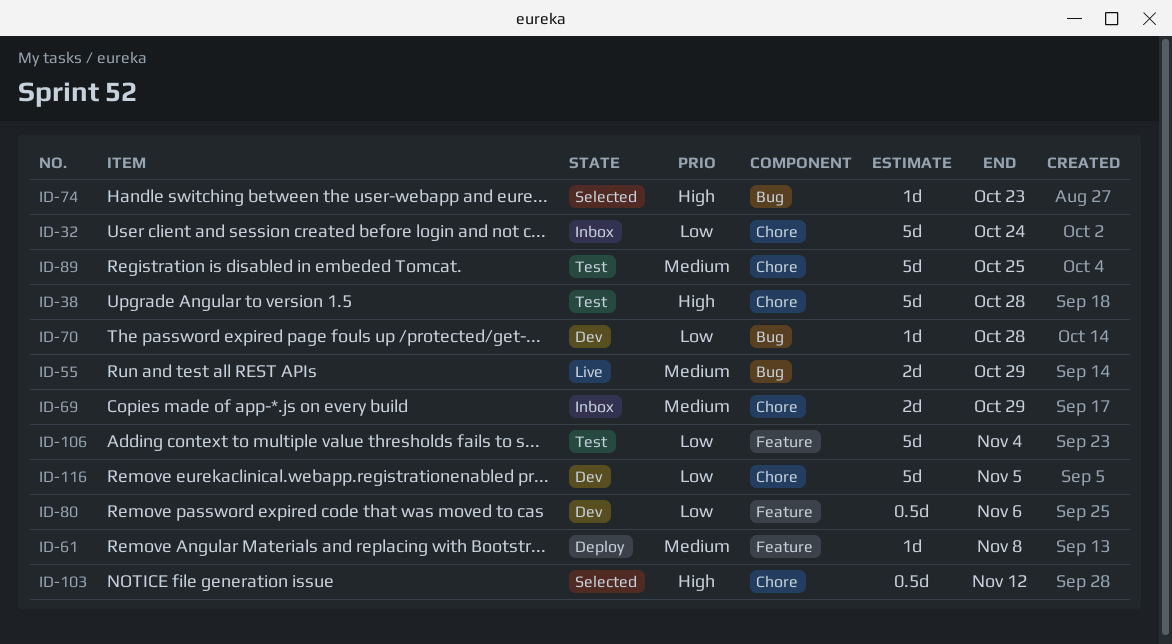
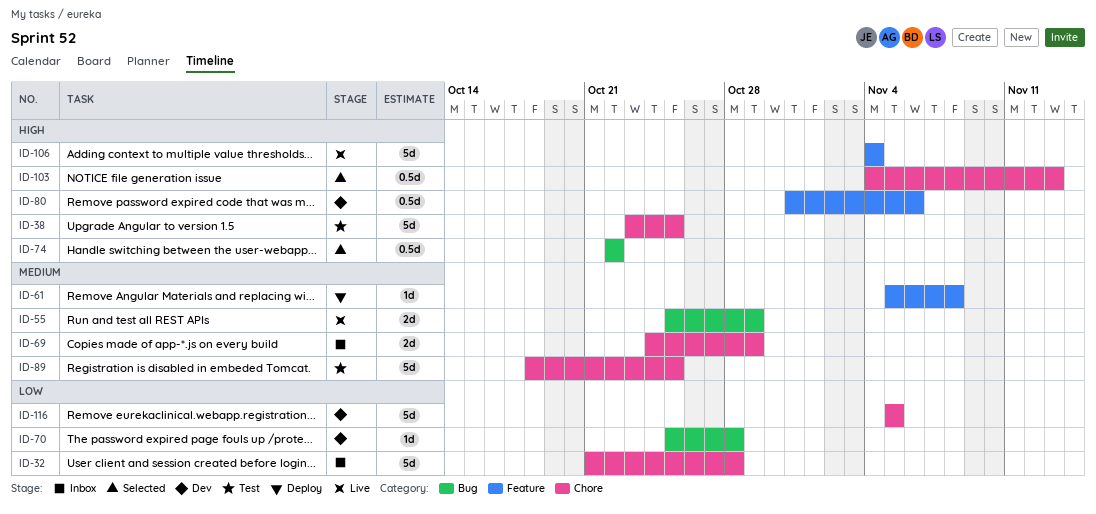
ID-32, due: Oct 24 -> Oct 28
ID-38, due: Oct 28 -> Oct 25
ID-74, estimate: 1d -> 0.5d
ID-74, due: Oct 23 -> Oct 22
ID-80, priority: Low -> High
ID-103, due: Nov 12 -> Nov 13
ID-106, status: Test -> Live
ID-106, priority: Low -> High

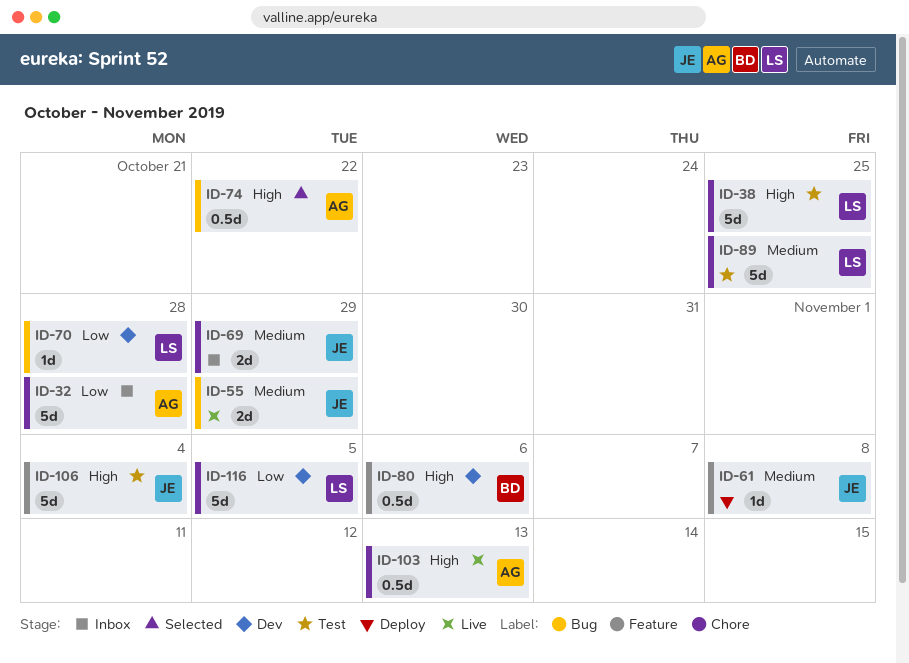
ID-103, status: Selected -> Live
ID-106, status: Live -> Test

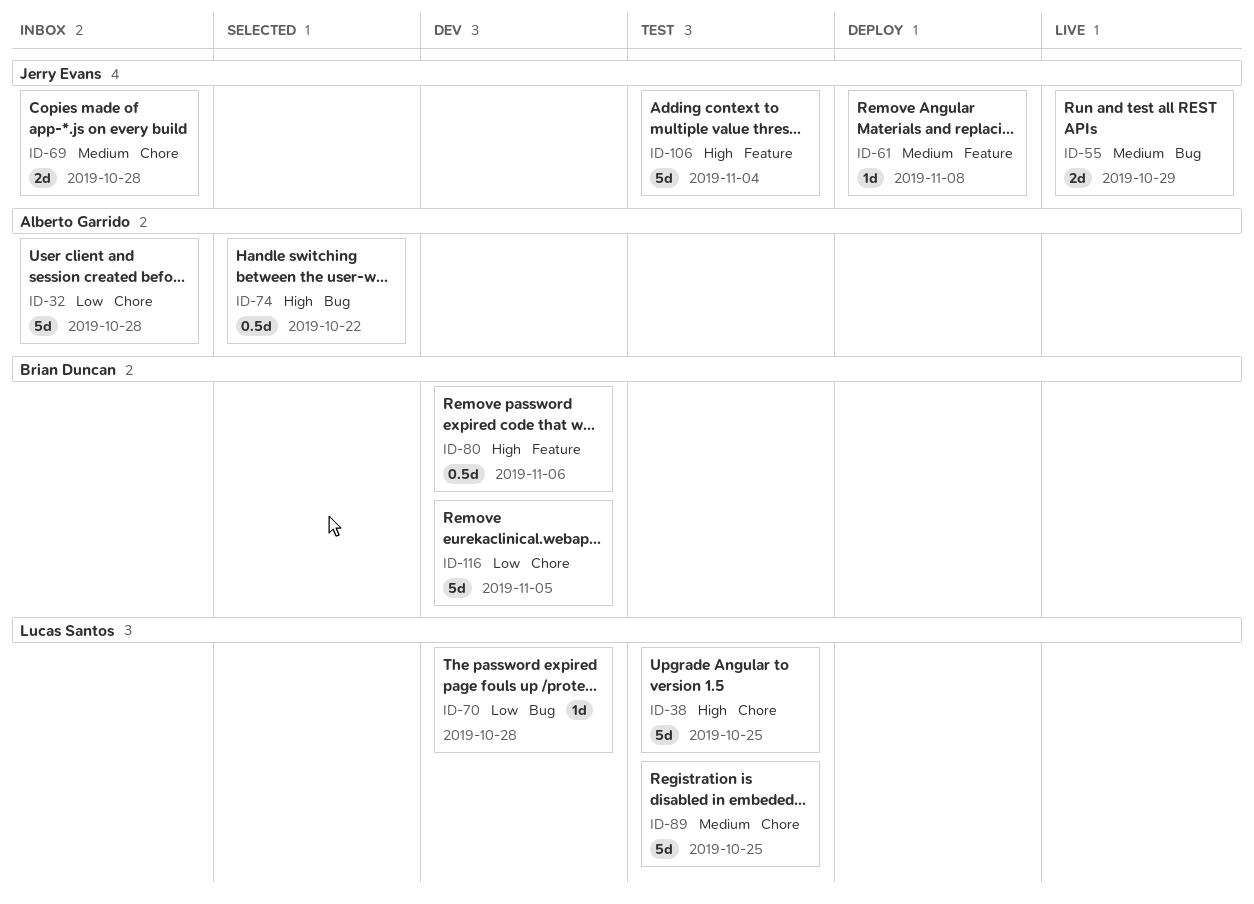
ID-69, due: Oct 29 -> Oct 28
ID-103: present -> none
ID-116, owner: Lucas Santos -> Brian Duncan

